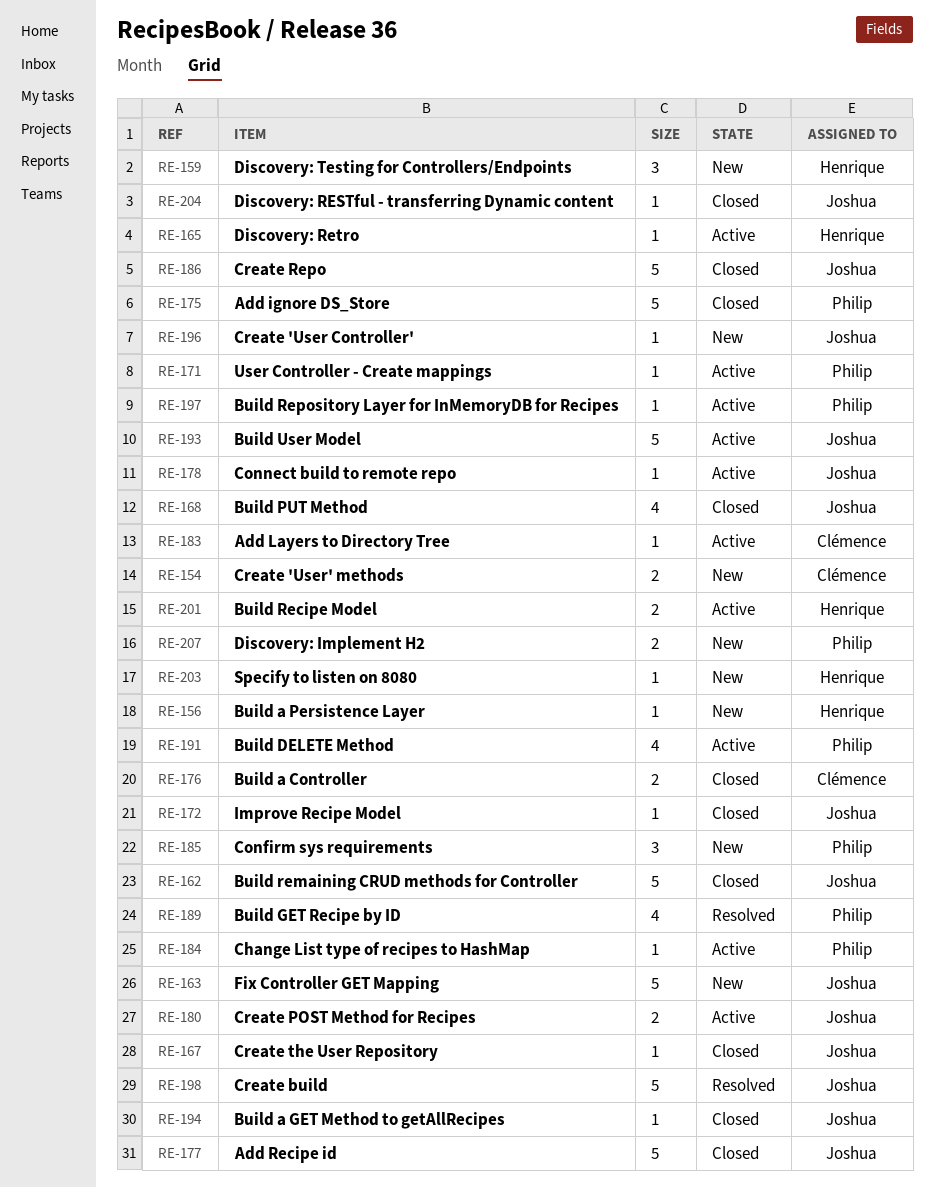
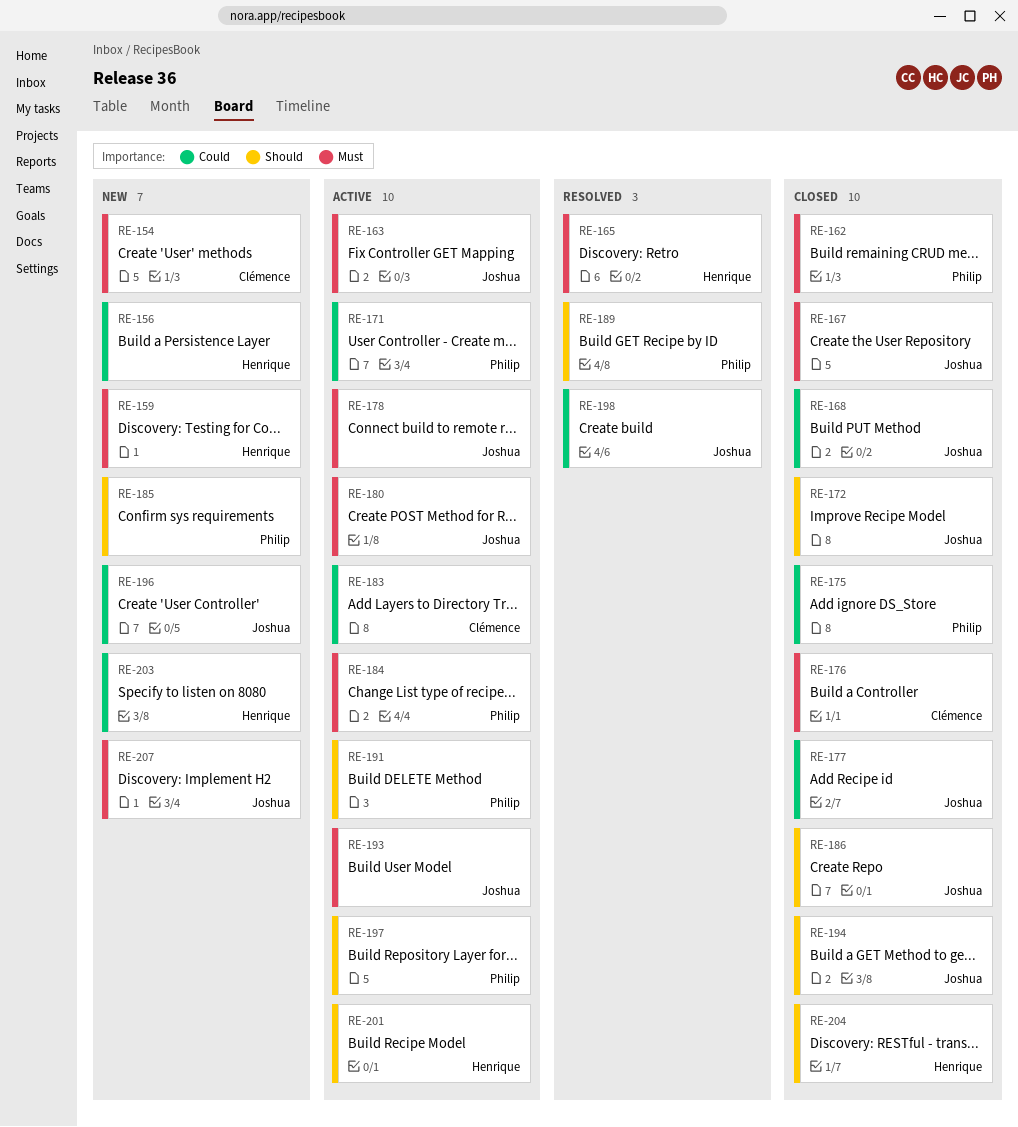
RE-162, owner: Joshua -> Philip
RE-163, status: New -> Active
RE-165, status: Active -> Resolved
RE-204, owner: Joshua -> Henrique
RE-207, owner: Philip -> Joshua

